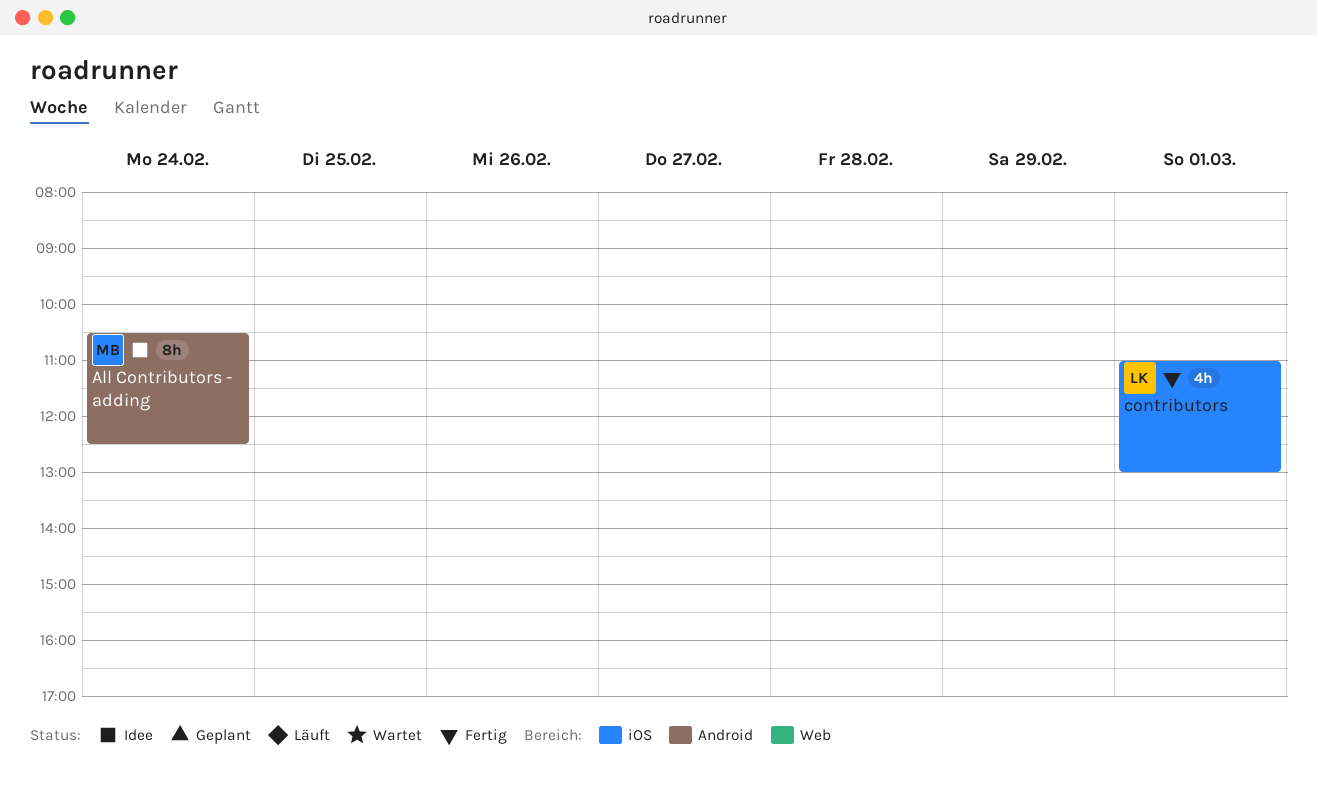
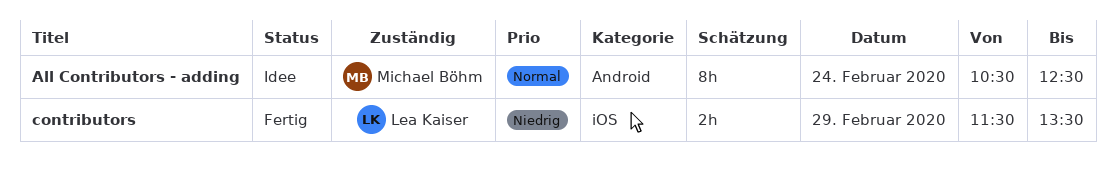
contributors, estimate: 4h -> 2h
contributors, day: Mar 1 -> Feb 29
contributors, begins: 11:00 -> 11:30
contributors, ends: 13:00 -> 13:30

